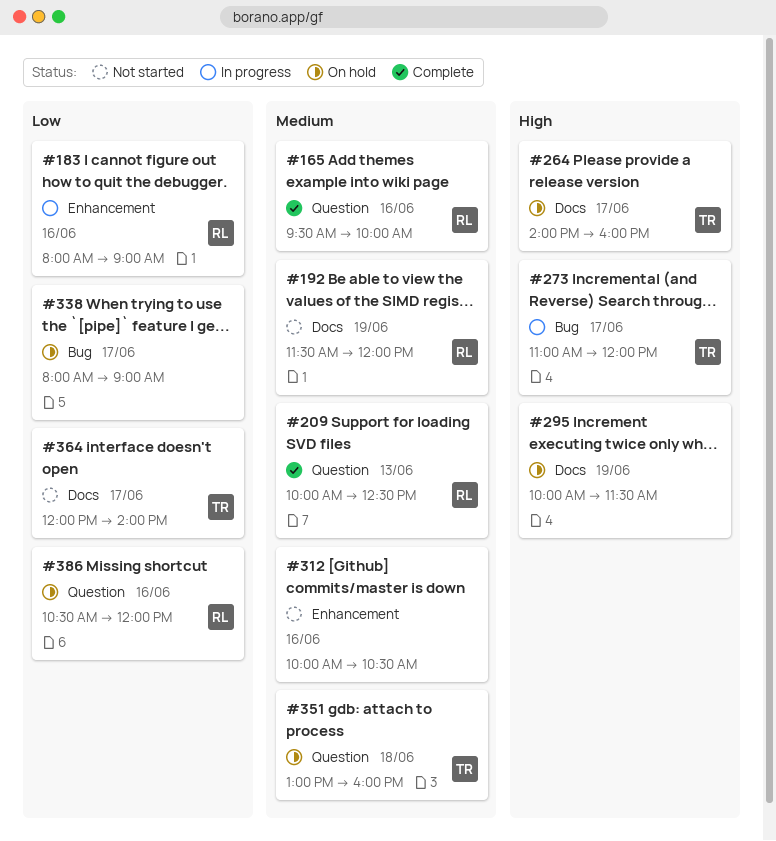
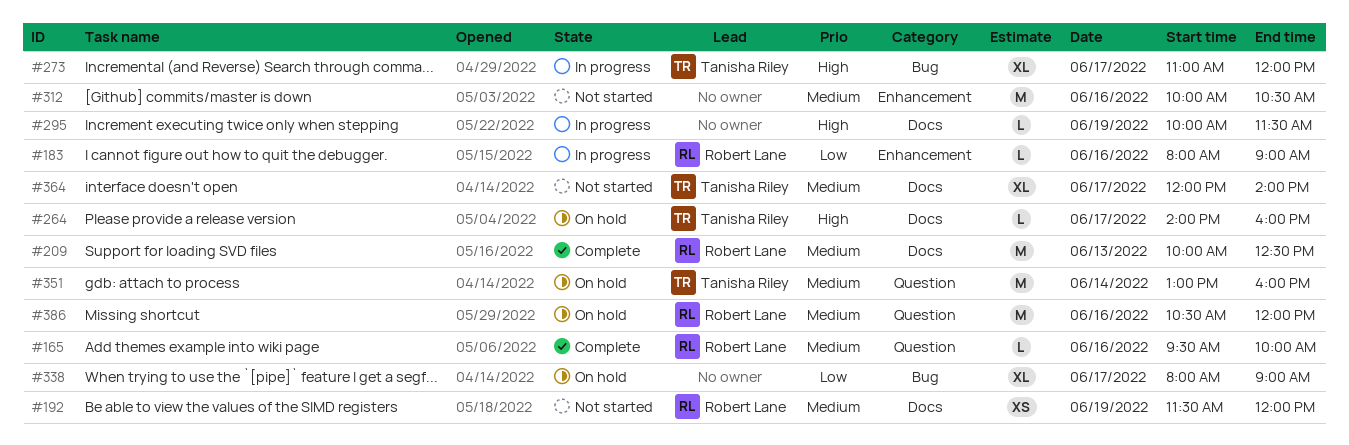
#209, label: Question -> Docs
#295, status: On hold -> In progress
#351, day: Jun 18 -> Jun 14
#364, priority: Low -> Medium
#386, priority: Low -> Medium

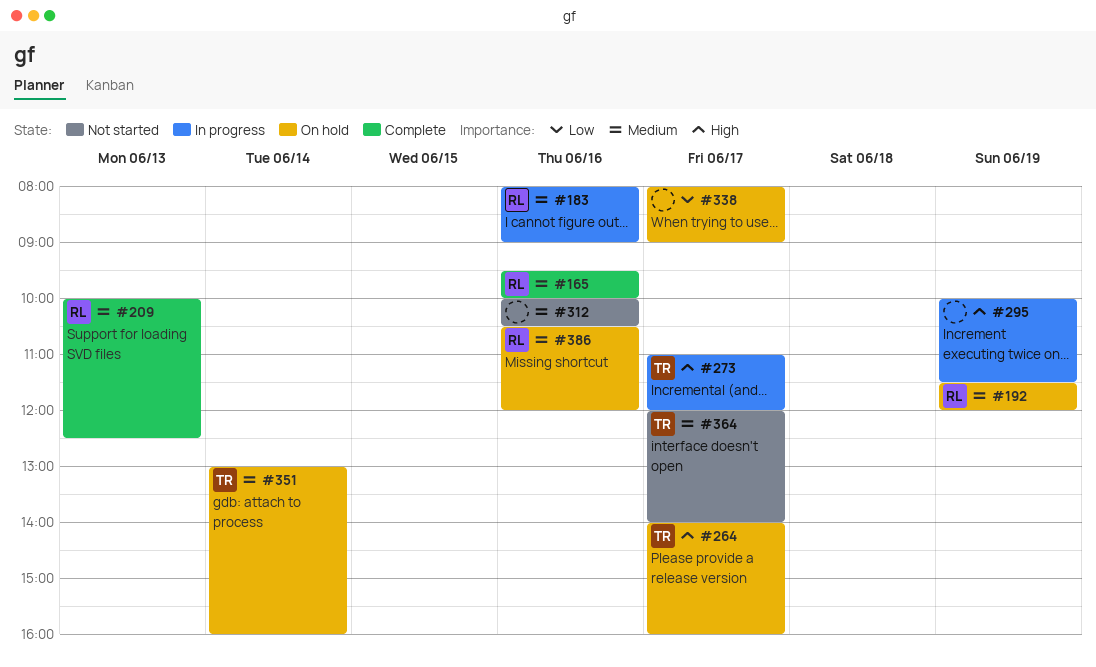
#183, priority: Low -> Medium
#192, status: Not started -> On hold

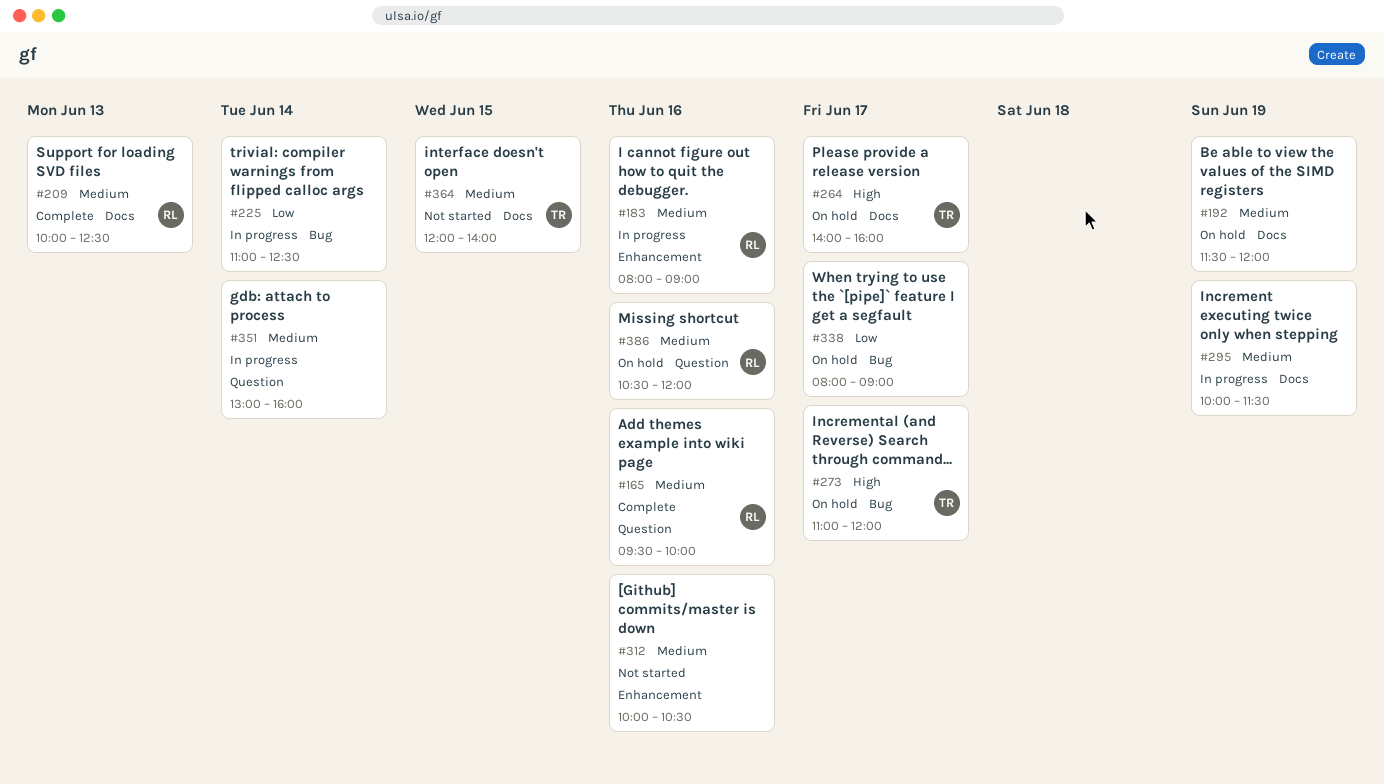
#192, owner: RL -> none
#225: none -> present
#273, status: In progress -> On hold
#295, priority: High -> Medium
#351, status: On hold -> In progress
#351, owner: TR -> none
#364, day: Jun 17 -> Jun 15

